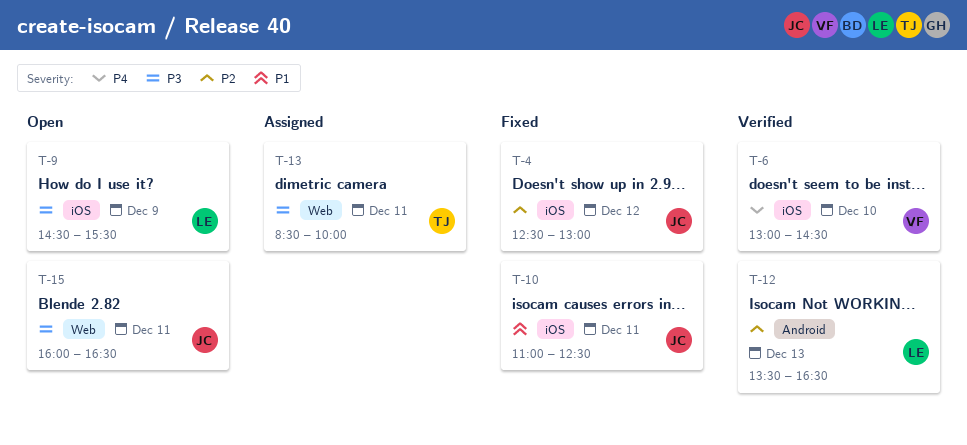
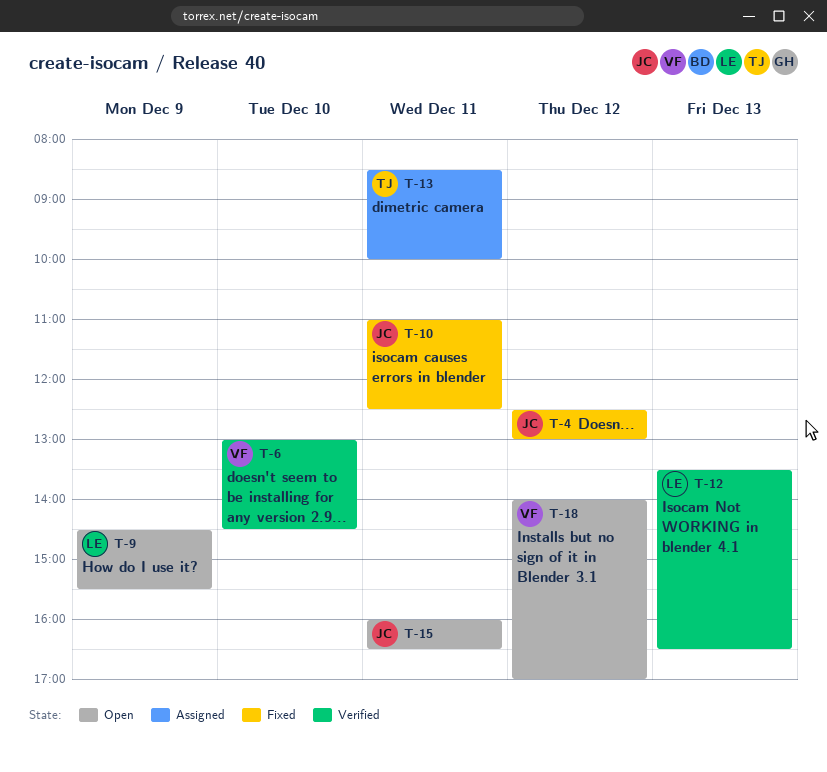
T-18: none -> present

